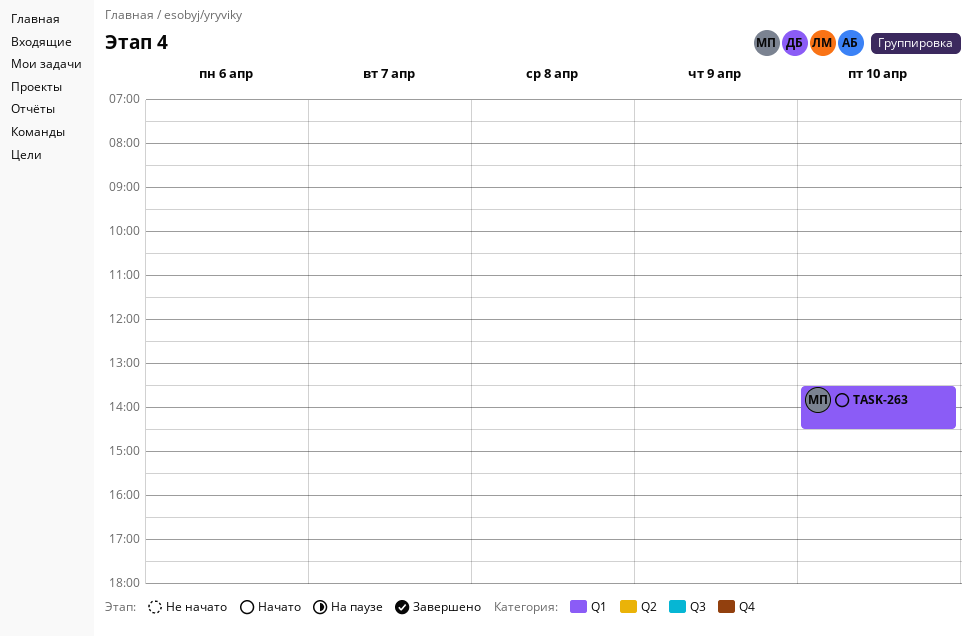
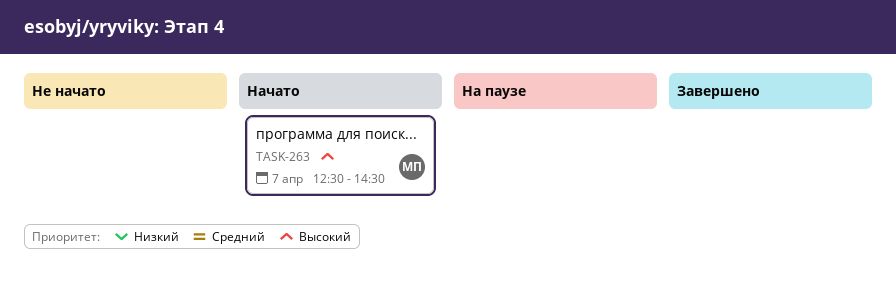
TASK-263, day: Apr 10 -> Apr 7
TASK-263, begins: 13:30 -> 12:30

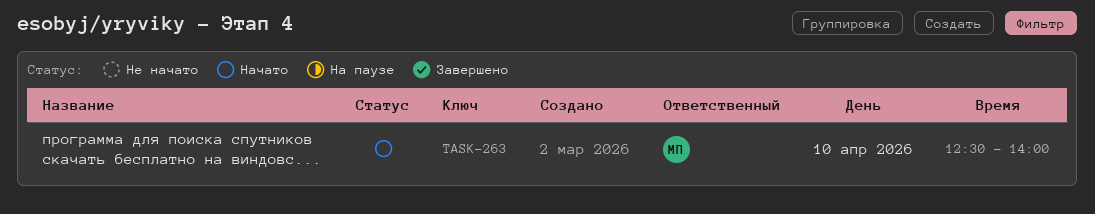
TASK-263, day: Apr 7 -> Apr 10
TASK-263, ends: 14:30 -> 14:00

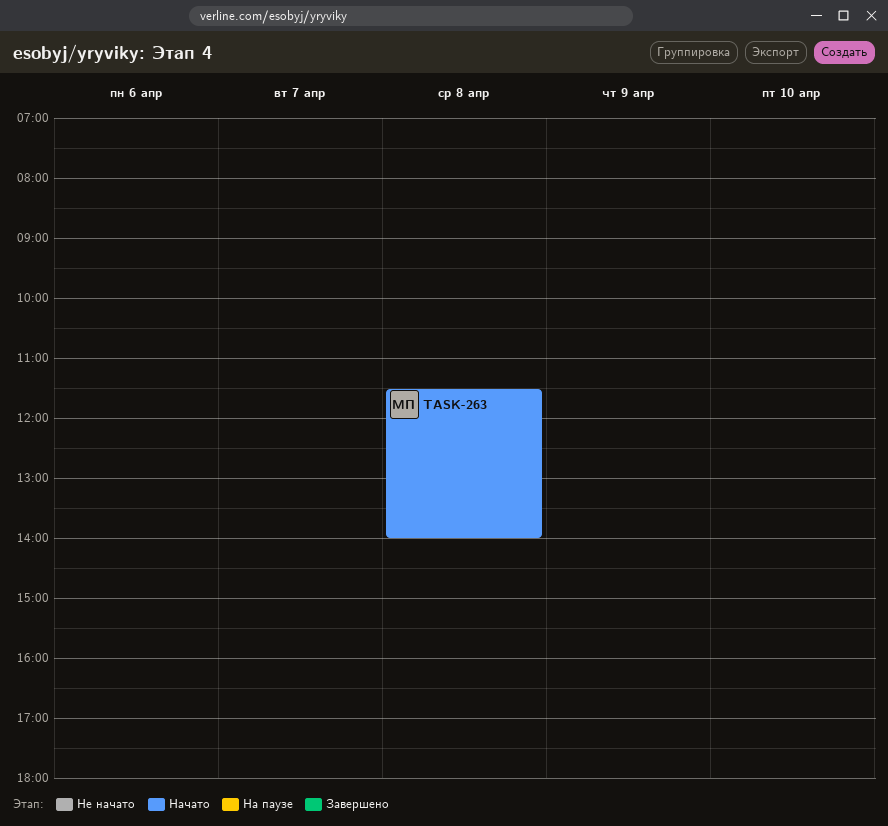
TASK-263, day: Apr 10 -> Apr 8
TASK-263, begins: 12:30 -> 11:30

